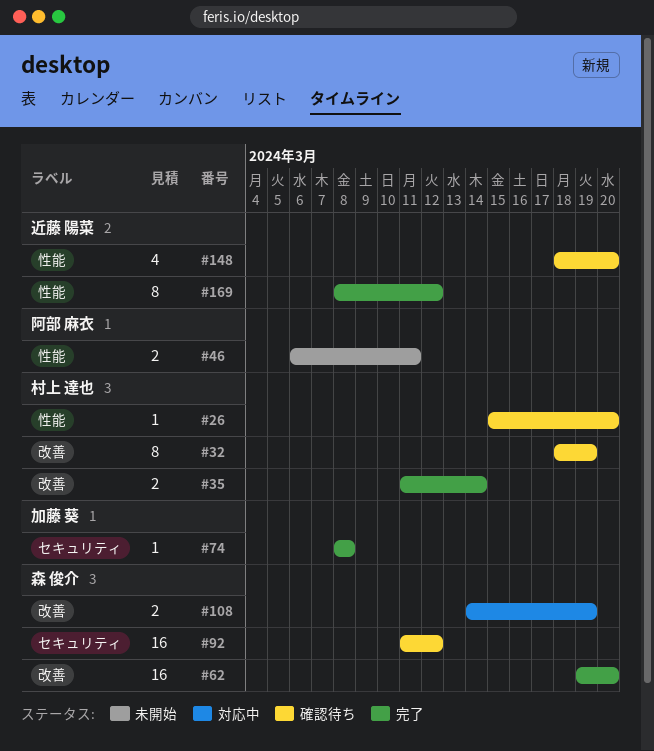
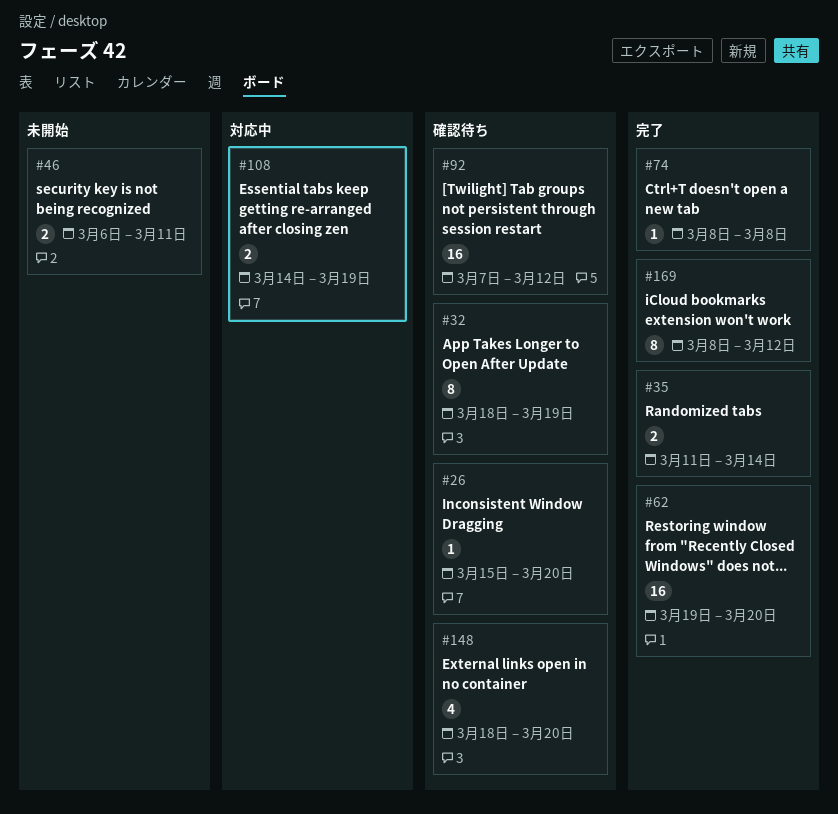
#92, start: Mar 11 -> Mar 7

